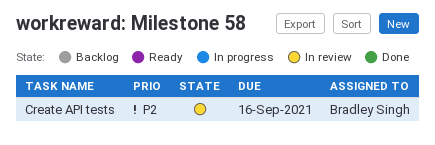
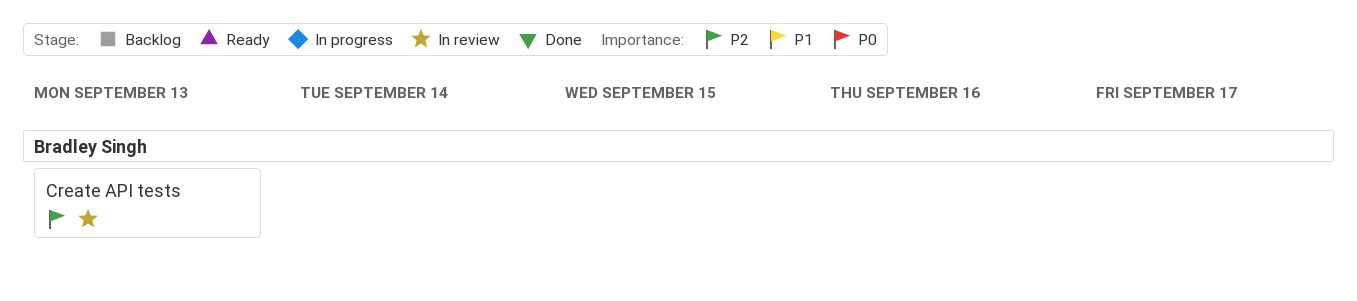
Create API tests, due: Sep 16 -> Sep 13

